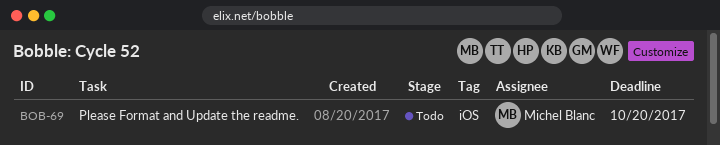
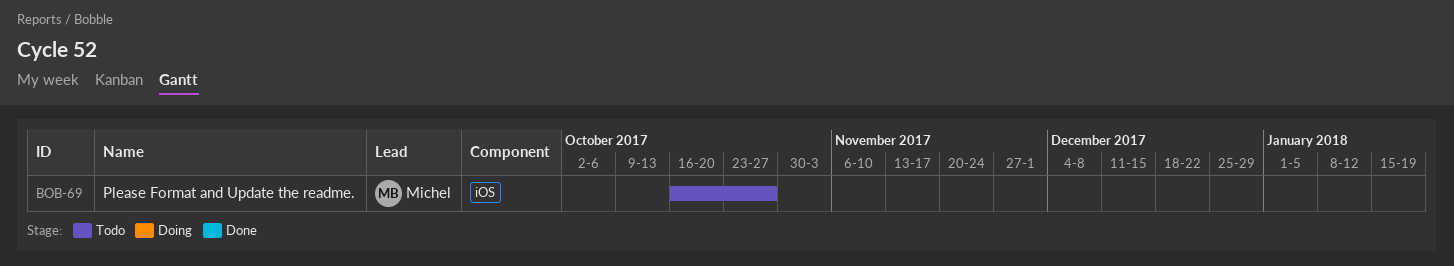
BOB-69, due: Oct 20 -> Oct 27

